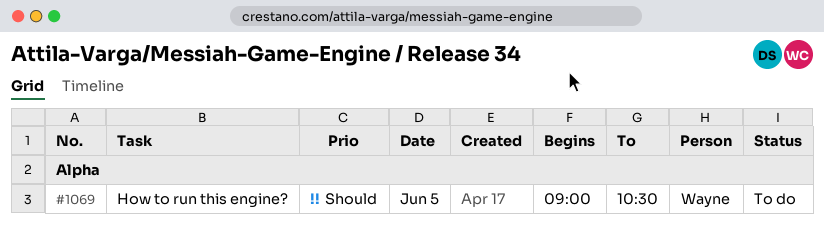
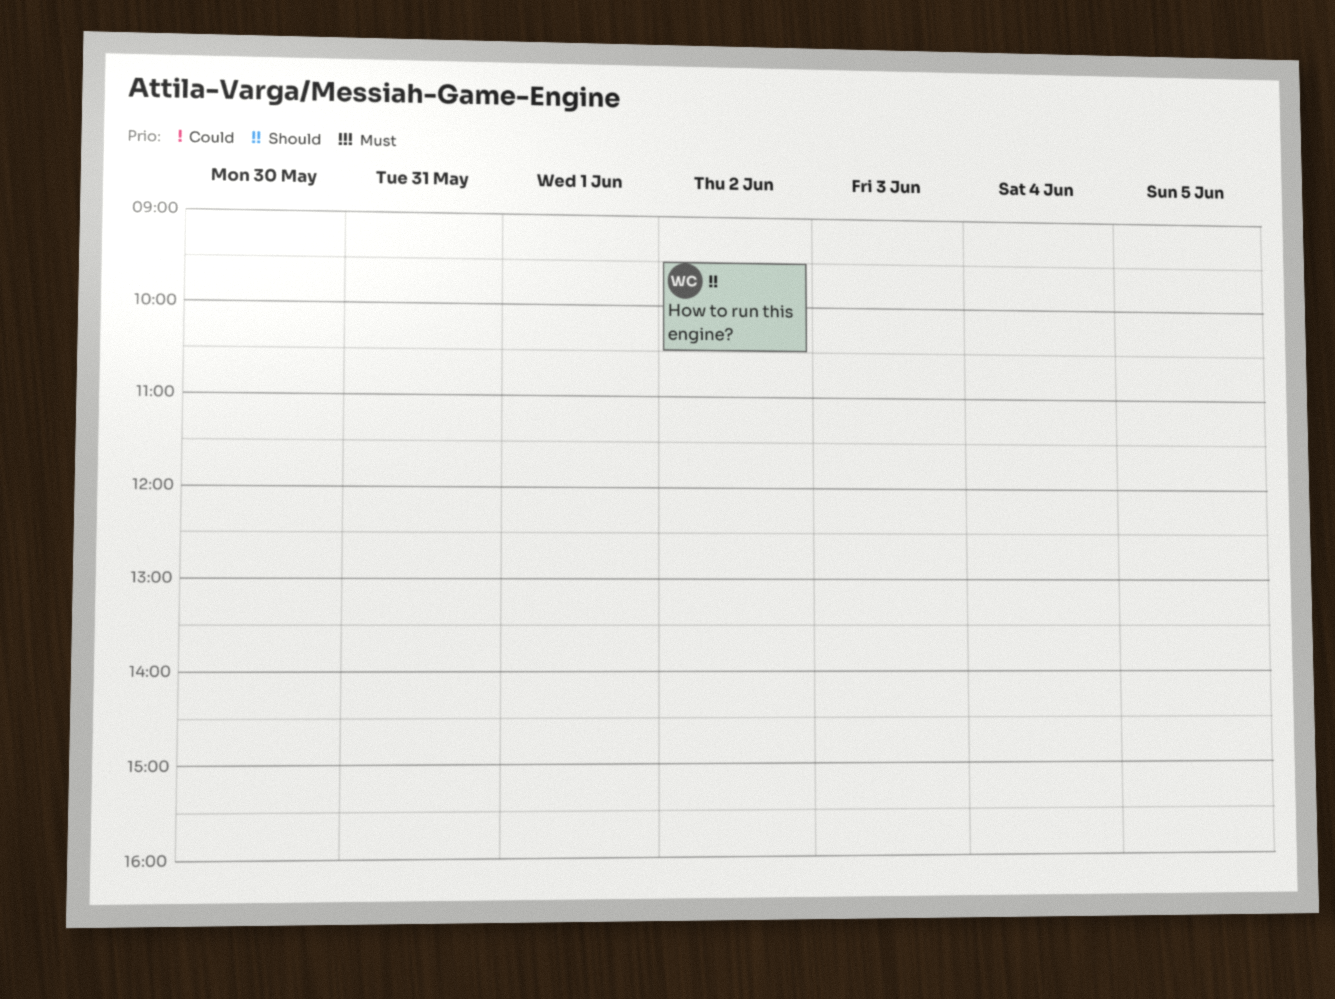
How to run this engine?, day: Jun 5 -> Jun 2
How to run this engine?, begins: 09:00 -> 09:30

